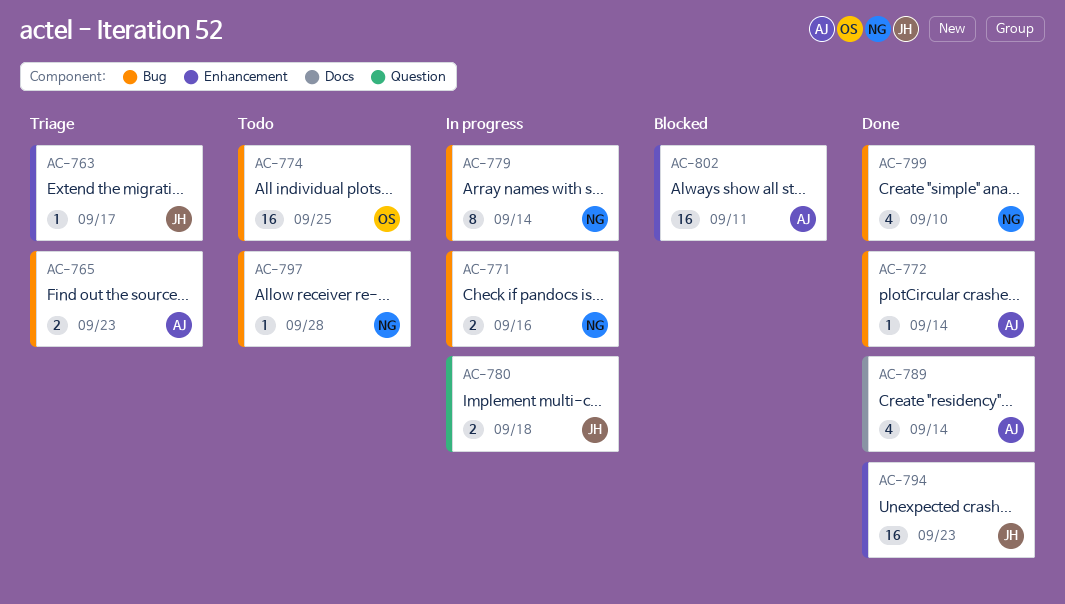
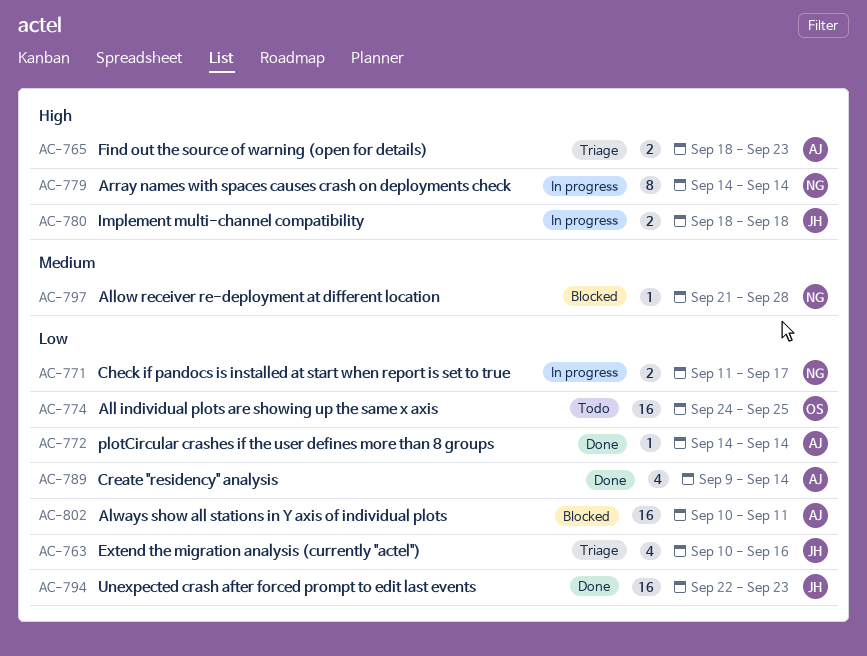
AC-763, estimate: 1 -> 4
AC-763, due: Sep 17 -> Sep 16
AC-771, due: Sep 16 -> Sep 17
AC-797, status: Todo -> Blocked
AC-799: present -> none

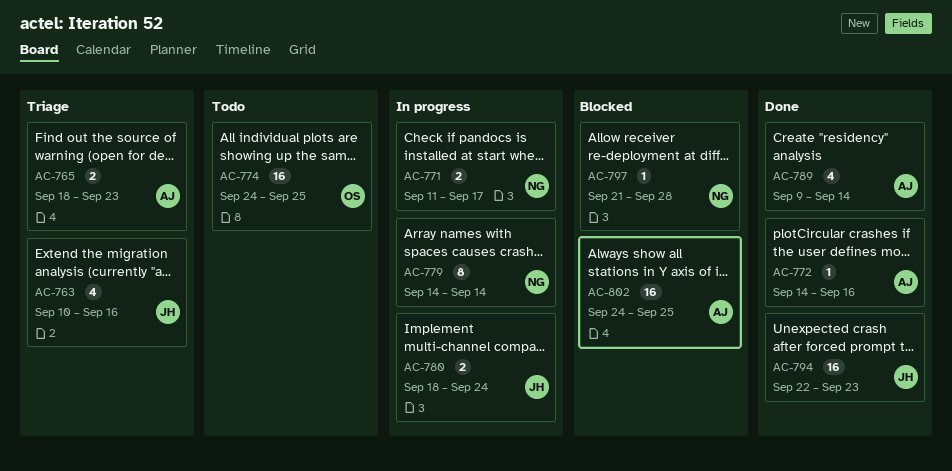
AC-772, due: Sep 14 -> Sep 16
AC-780, due: Sep 18 -> Sep 24
AC-802, start: Sep 10 -> Sep 24
AC-802, due: Sep 11 -> Sep 25

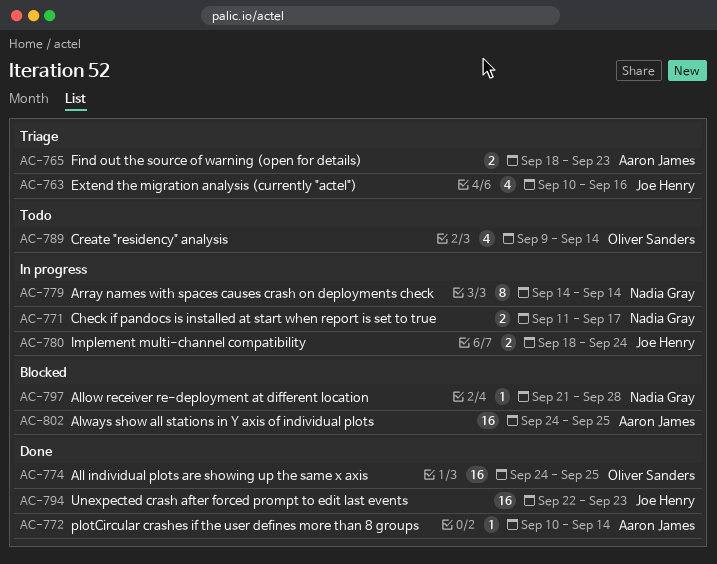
AC-772, start: Sep 14 -> Sep 10
AC-772, due: Sep 16 -> Sep 14
AC-774, status: Todo -> Done
AC-789, status: Done -> Todo
AC-789, owner: Aaron James -> Oliver Sanders

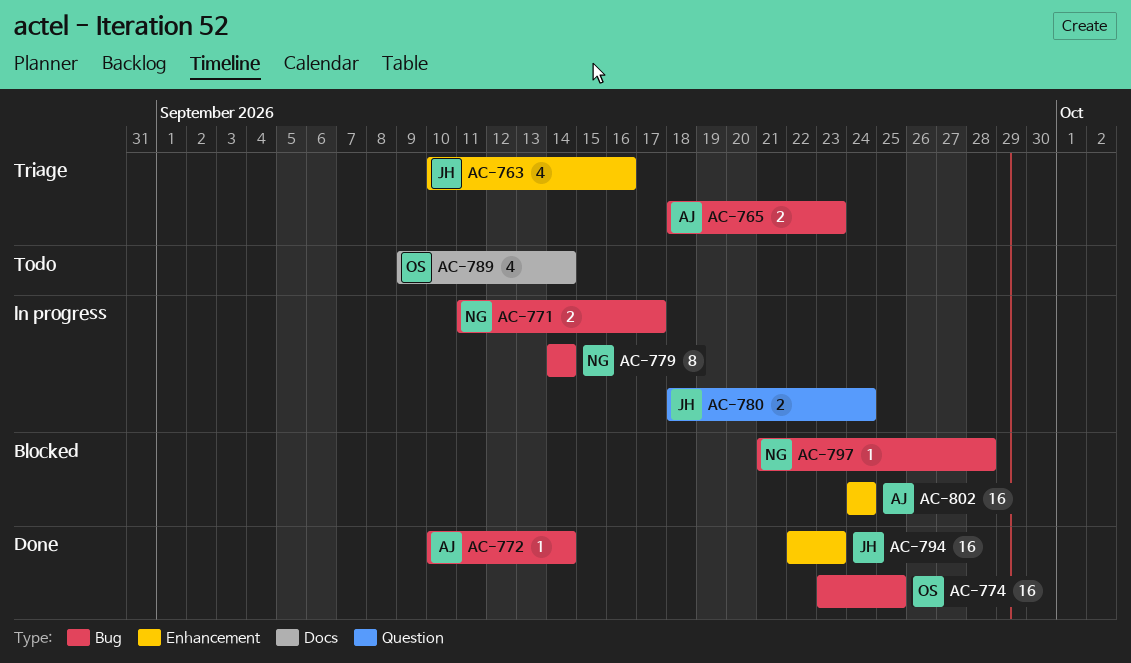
AC-774, start: Sep 24 -> Sep 23
AC-802, due: Sep 25 -> Sep 24

